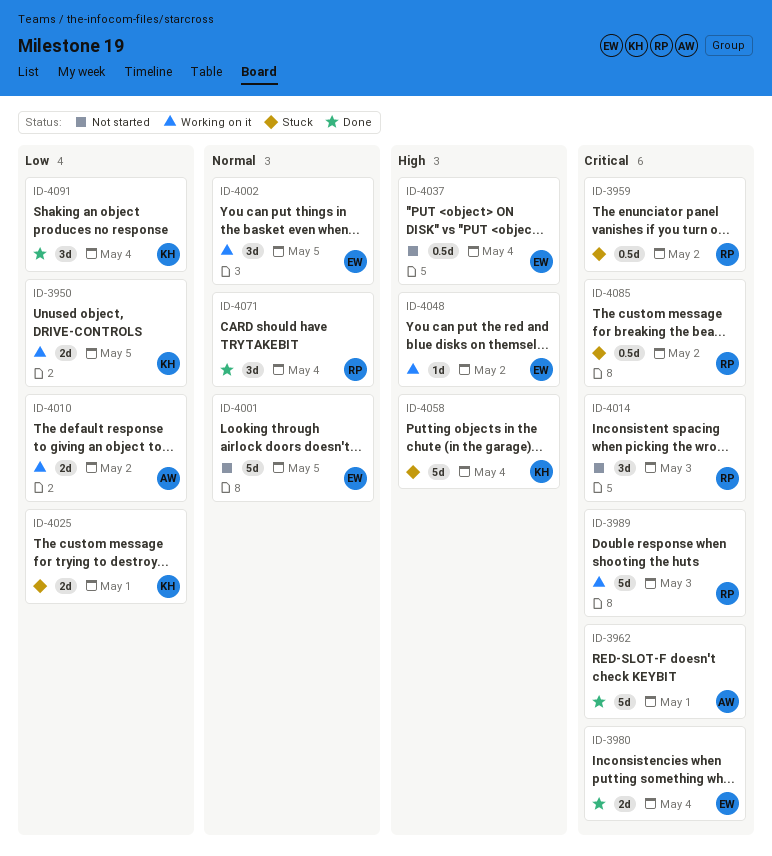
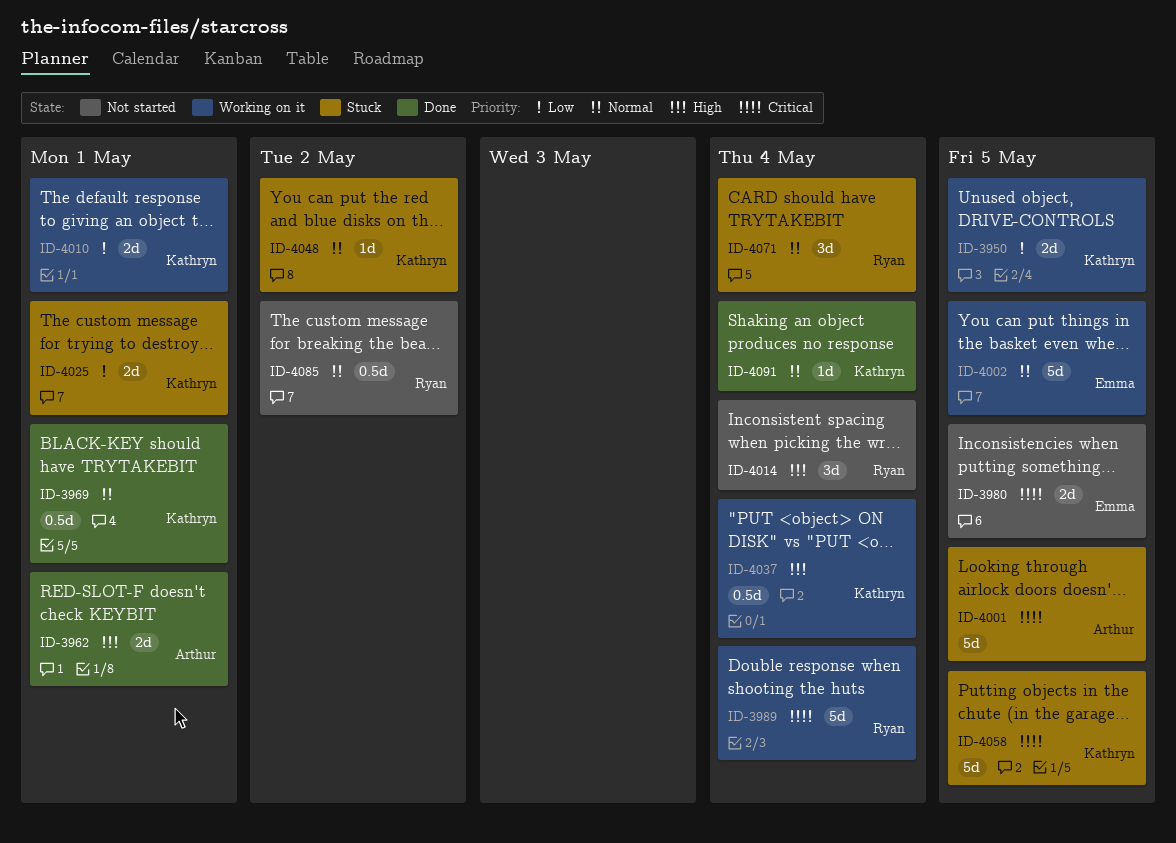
ID-3959: present -> none
ID-3962, priority: Critical -> High
ID-3962, estimate: 5d -> 2d
ID-3969: none -> present
ID-3980, status: Done -> Not started
ID-3980, due: May 4 -> May 5
ID-3989, due: May 3 -> May 4
ID-4001, status: Not started -> Stuck
ID-4001, owner: Emma -> Arthur
ID-4001, priority: Normal -> Critical
ID-4002, estimate: 3d -> 5d
ID-4010, owner: Arthur -> Kathryn
ID-4010, due: May 2 -> May 1
ID-4014, priority: Critical -> High
ID-4014, due: May 3 -> May 4
ID-4037, status: Not started -> Working on it
ID-4037, owner: Emma -> Kathryn
ID-4048, status: Working on it -> Stuck
ID-4048, owner: Emma -> Kathryn
ID-4048, priority: High -> Normal
ID-4058, priority: High -> Critical
ID-4058, due: May 4 -> May 5
ID-4071, status: Done -> Stuck
ID-4085, status: Stuck -> Not started
ID-4085, priority: Critical -> Normal
ID-4091, priority: Low -> Normal
ID-4091, estimate: 3d -> 1d

